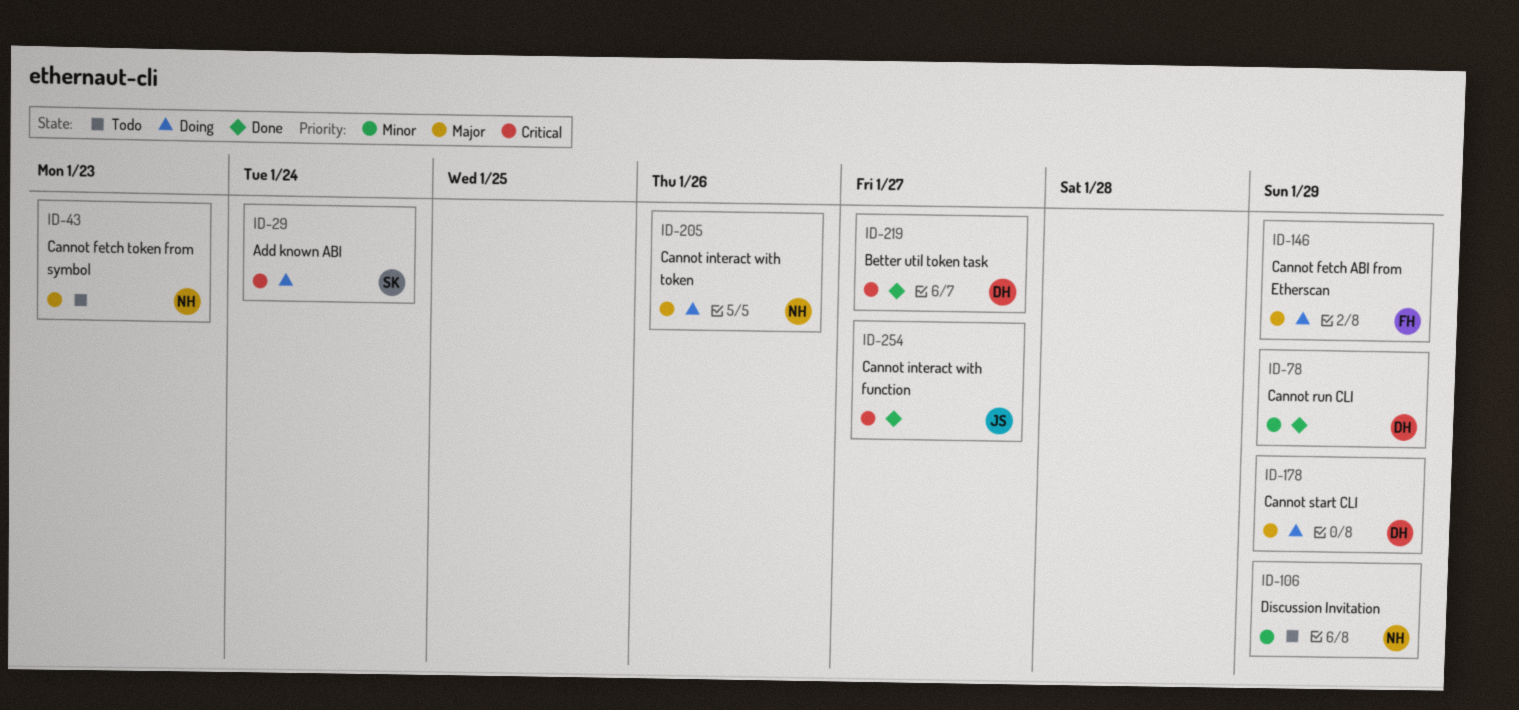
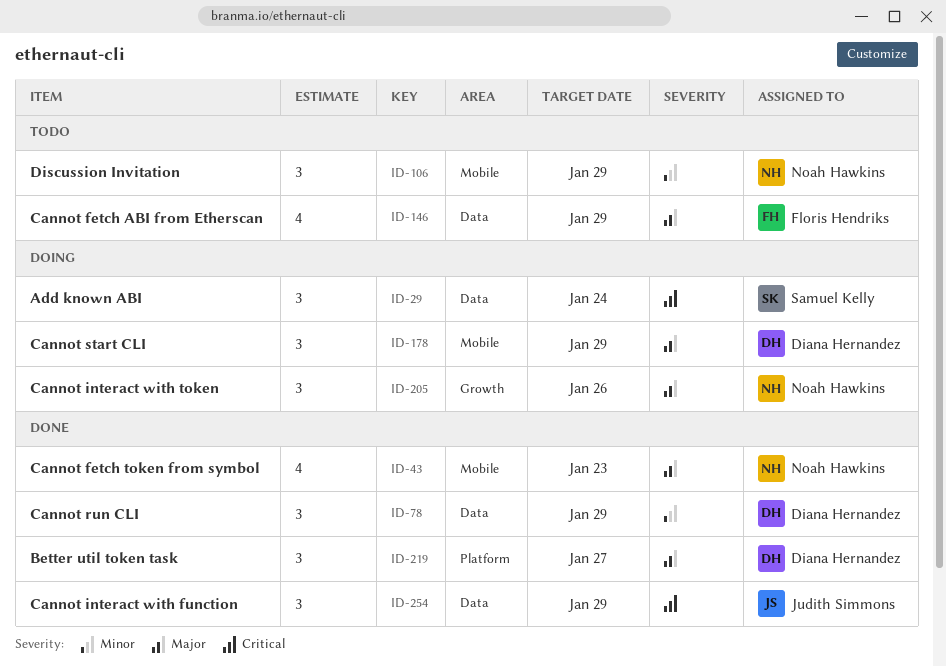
ID-43, status: Todo -> Done
ID-146, status: Doing -> Todo
ID-219, priority: Critical -> Major
ID-254, due: Jan 27 -> Jan 29

